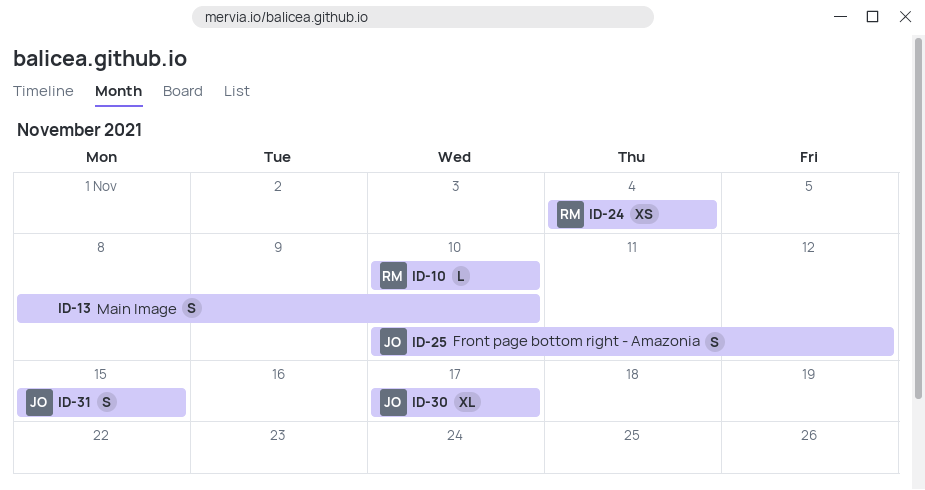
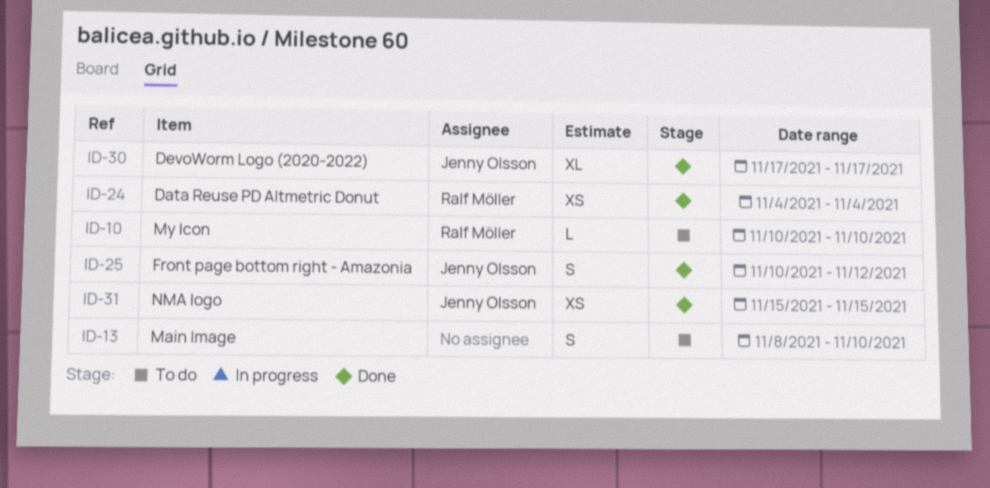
ID-31, estimate: S -> XS

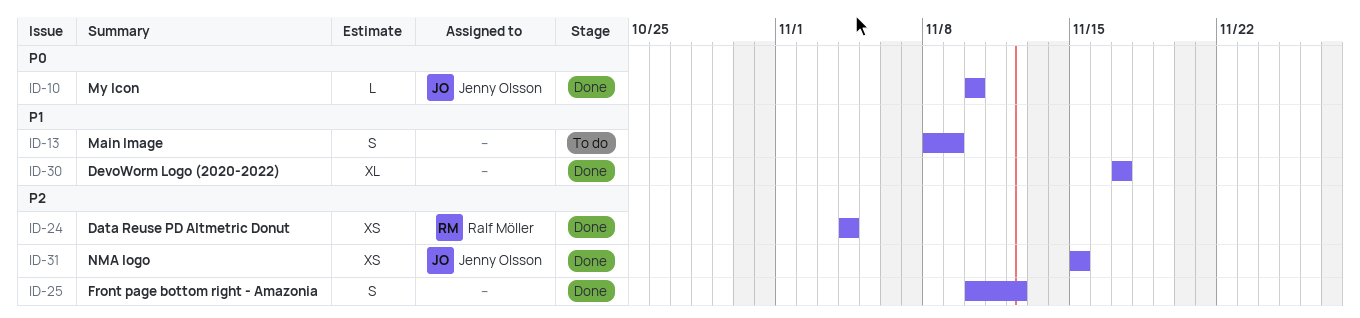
ID-10, status: To do -> Done
ID-10, owner: Ralf Möller -> Jenny Olsson
ID-13, due: Nov 10 -> Nov 9
ID-25, owner: Jenny Olsson -> none
ID-30, owner: Jenny Olsson -> none

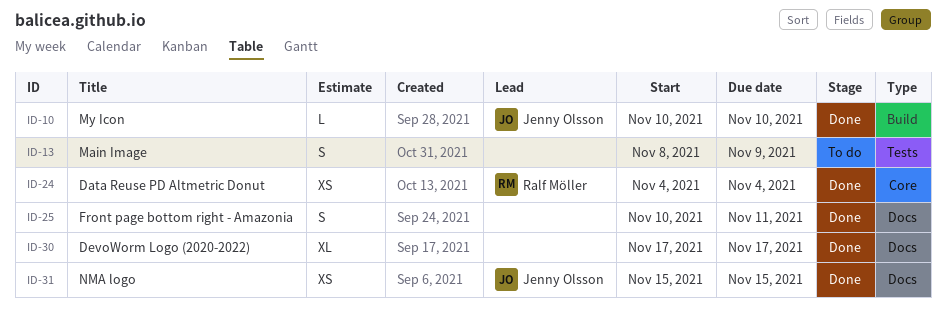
ID-25, due: Nov 12 -> Nov 11

